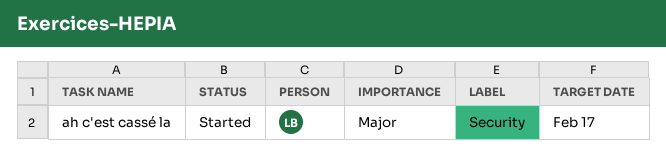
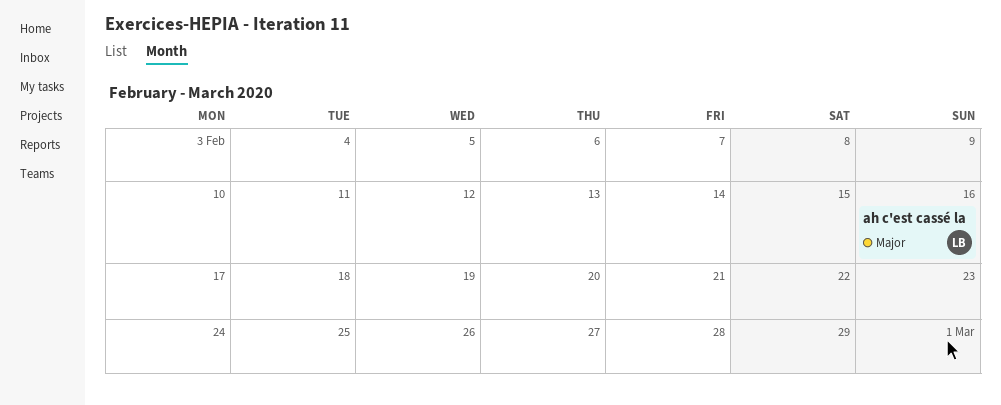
ah c'est cassé la, due: Feb 17 -> Feb 16

